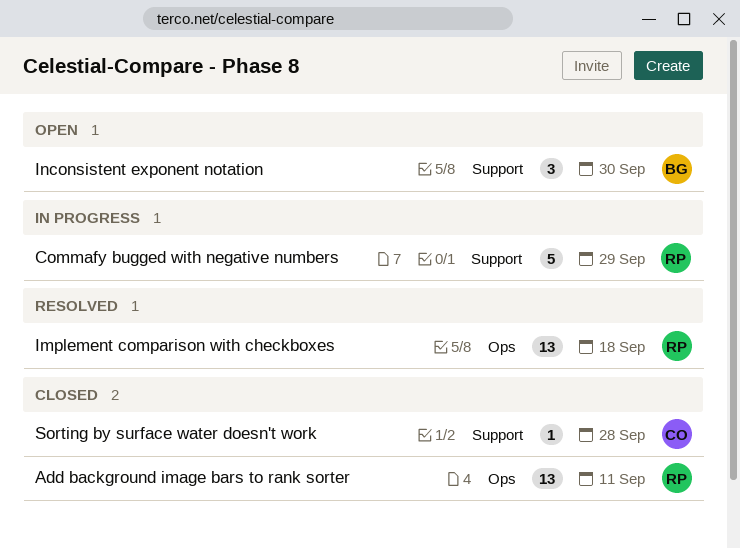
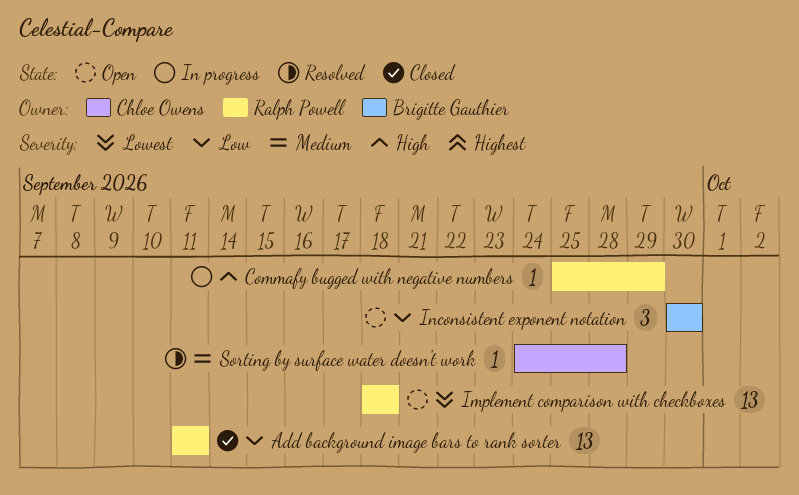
Commafy bugged with negative numbers, estimate: 5 -> 1
Implement comparison with checkboxes, status: Resolved -> Open
Sorting by surface water doesn't work, status: Closed -> Resolved

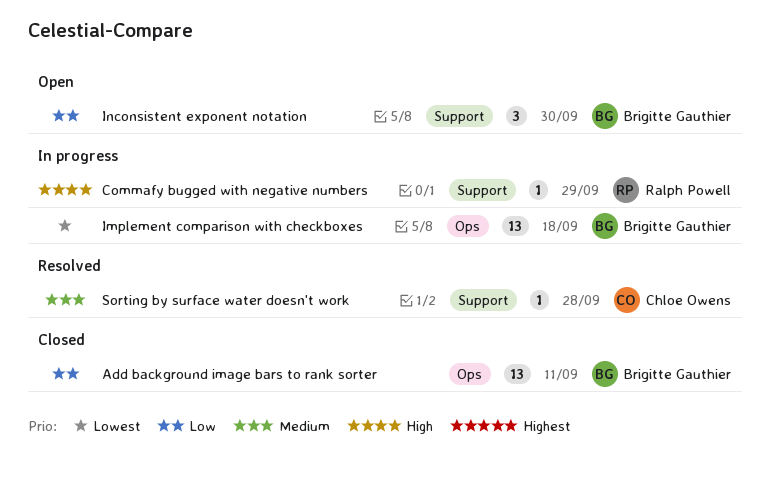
Add background image bars to rank sorter, owner: Ralph Powell -> Brigitte Gauthier
Implement comparison with checkboxes, status: Open -> In progress
Implement comparison with checkboxes, owner: Ralph Powell -> Brigitte Gauthier

